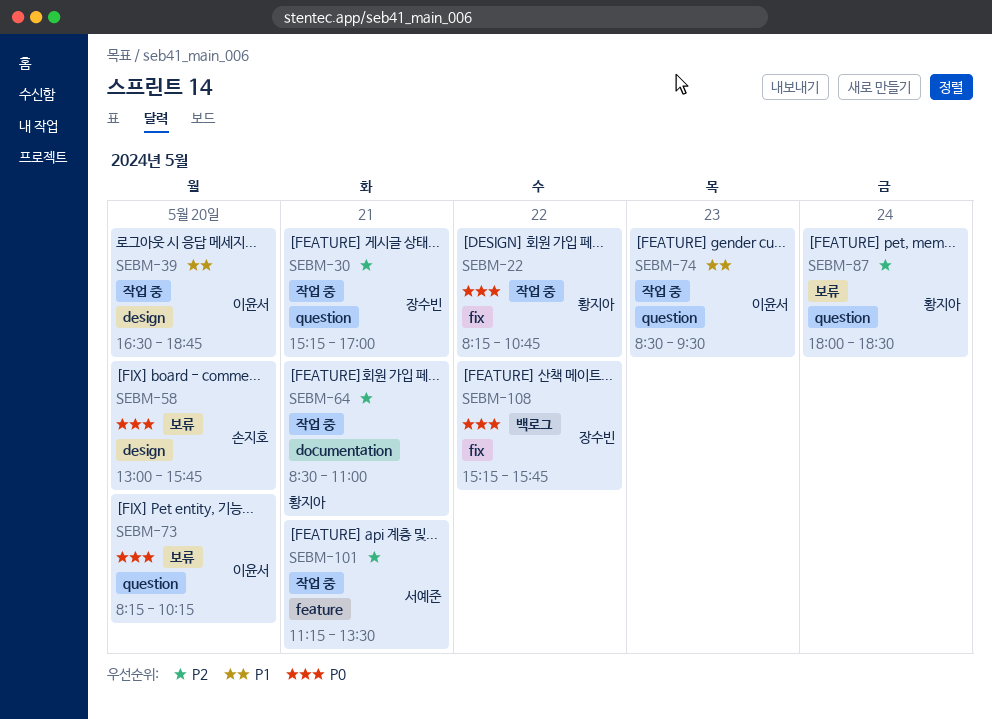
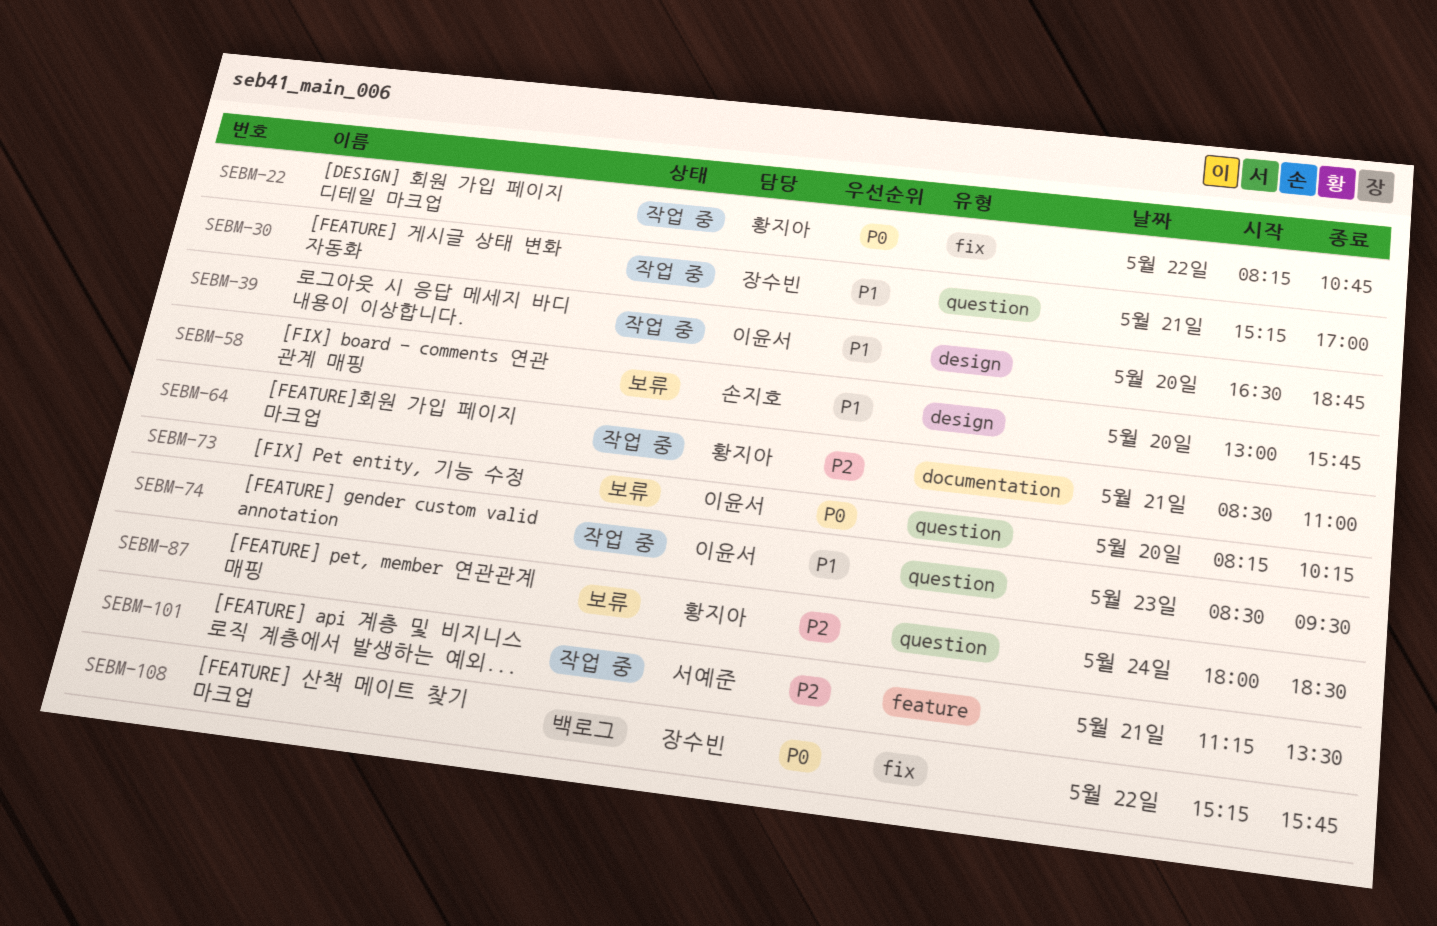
SEBM-30, priority: P2 -> P1
SEBM-58, priority: P0 -> P1

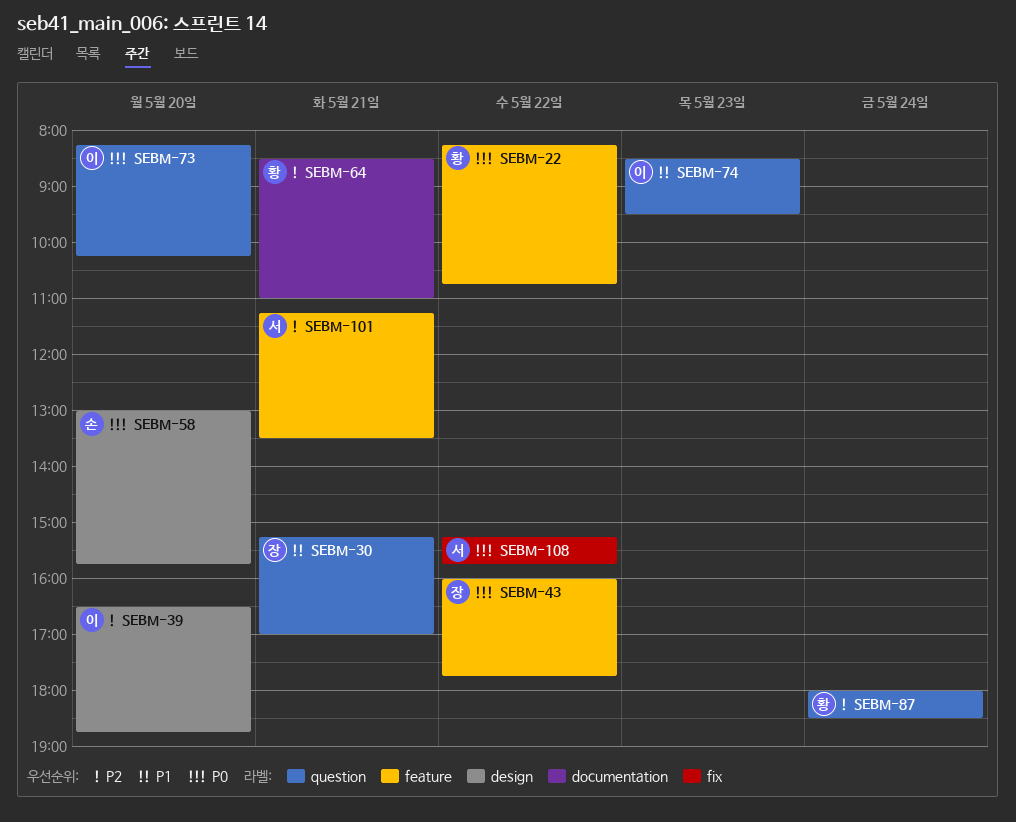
SEBM-22, label: fix -> feature
SEBM-39, priority: P1 -> P2
SEBM-43: none -> present
SEBM-58, priority: P1 -> P0
SEBM-108, owner: 장수빈 -> 서예준

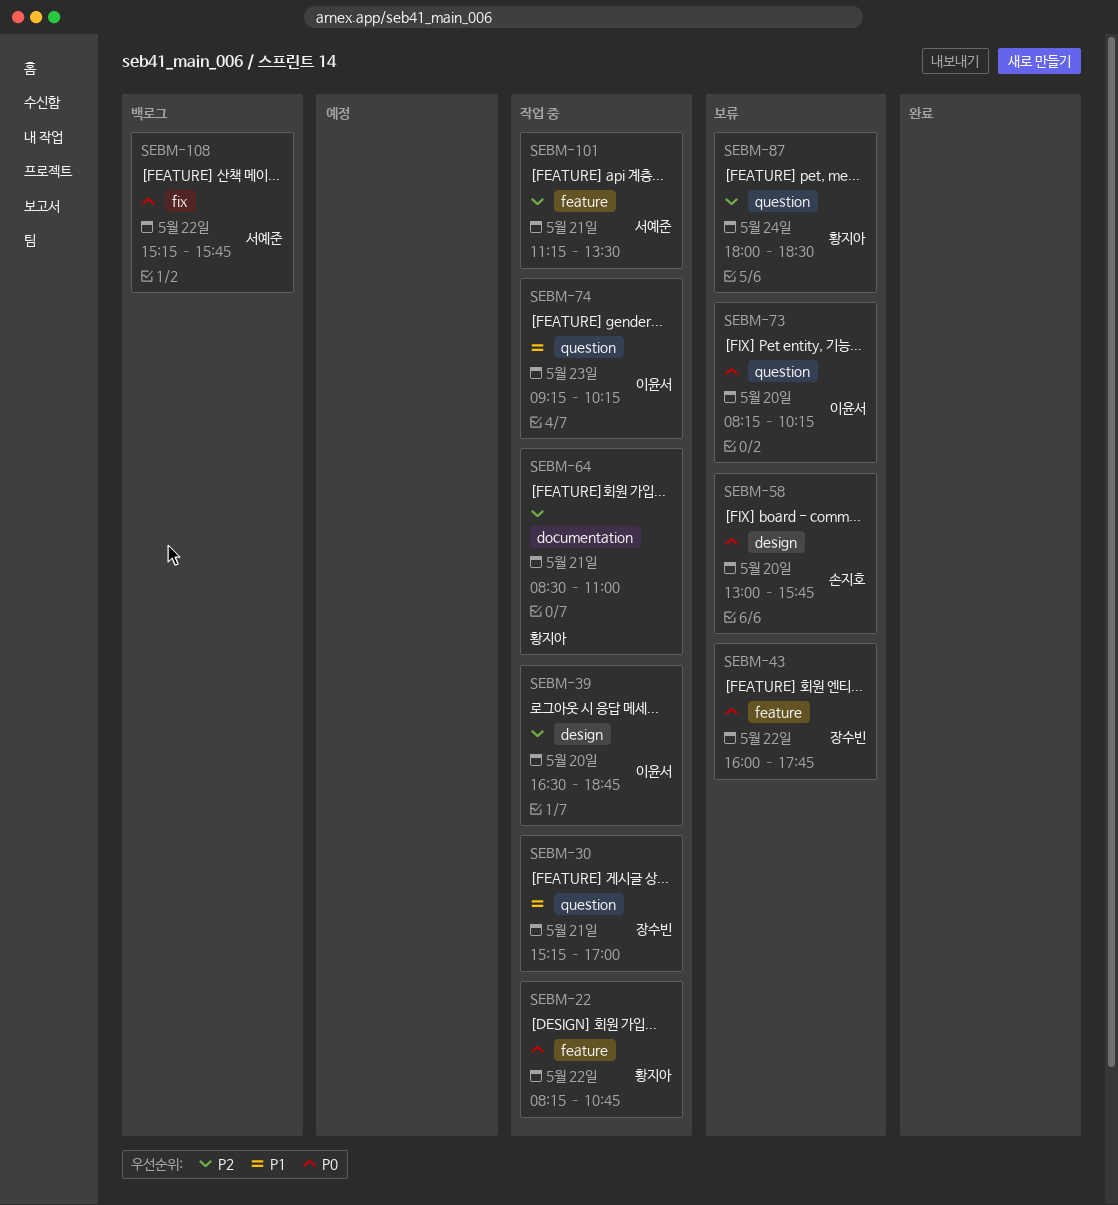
SEBM-74, begins: 08:30 -> 09:15
SEBM-74, ends: 09:30 -> 10:15

